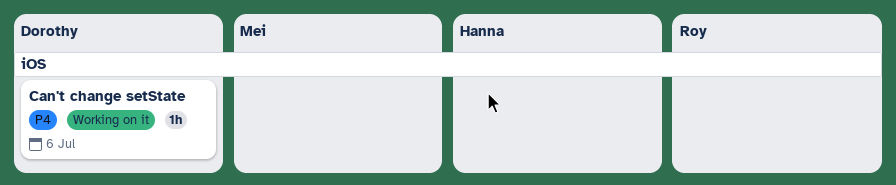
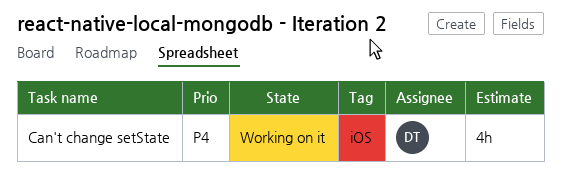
Can't change setState, estimate: 1h -> 4h

